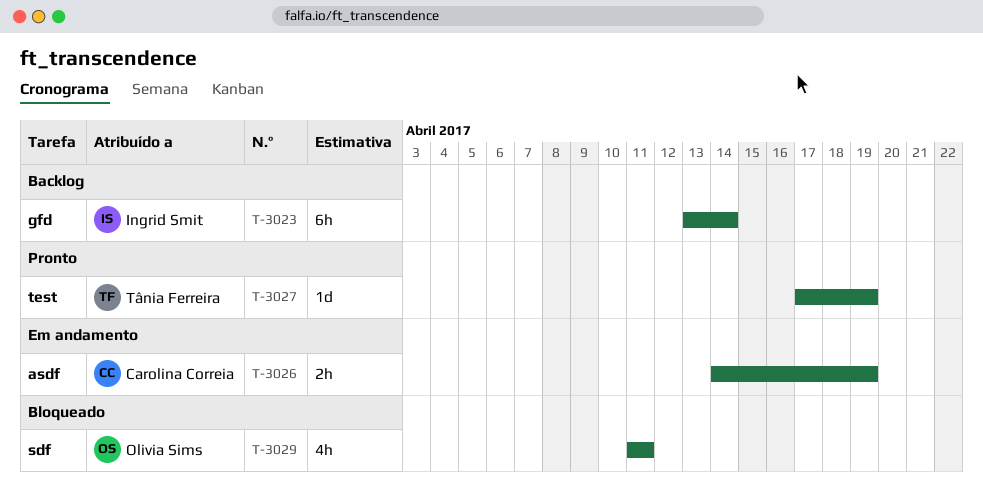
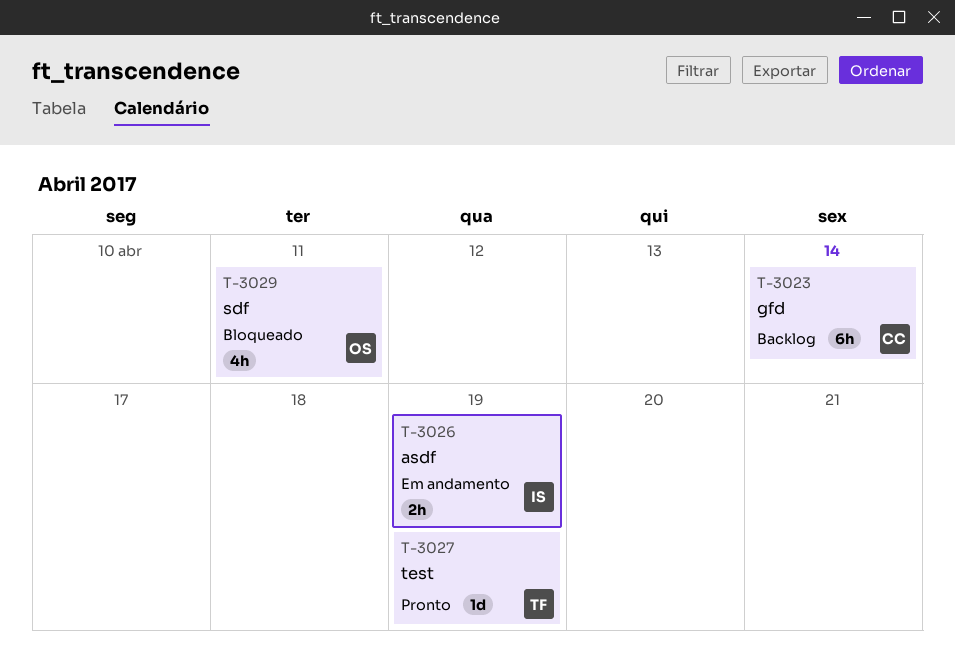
T-3023, owner: Ingrid Smit -> Carolina Correia
T-3026, owner: Carolina Correia -> Ingrid Smit

